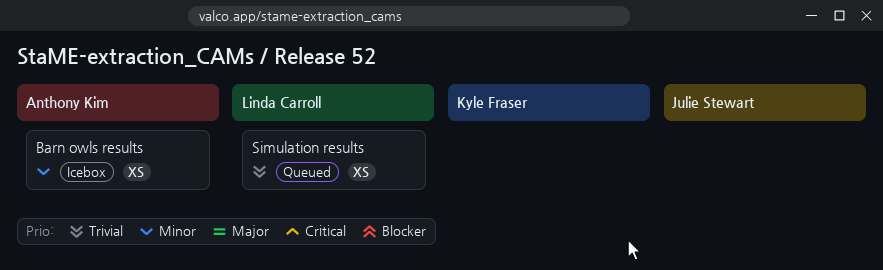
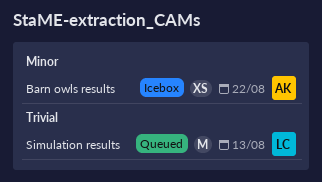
Simulation results, estimate: XS -> M

